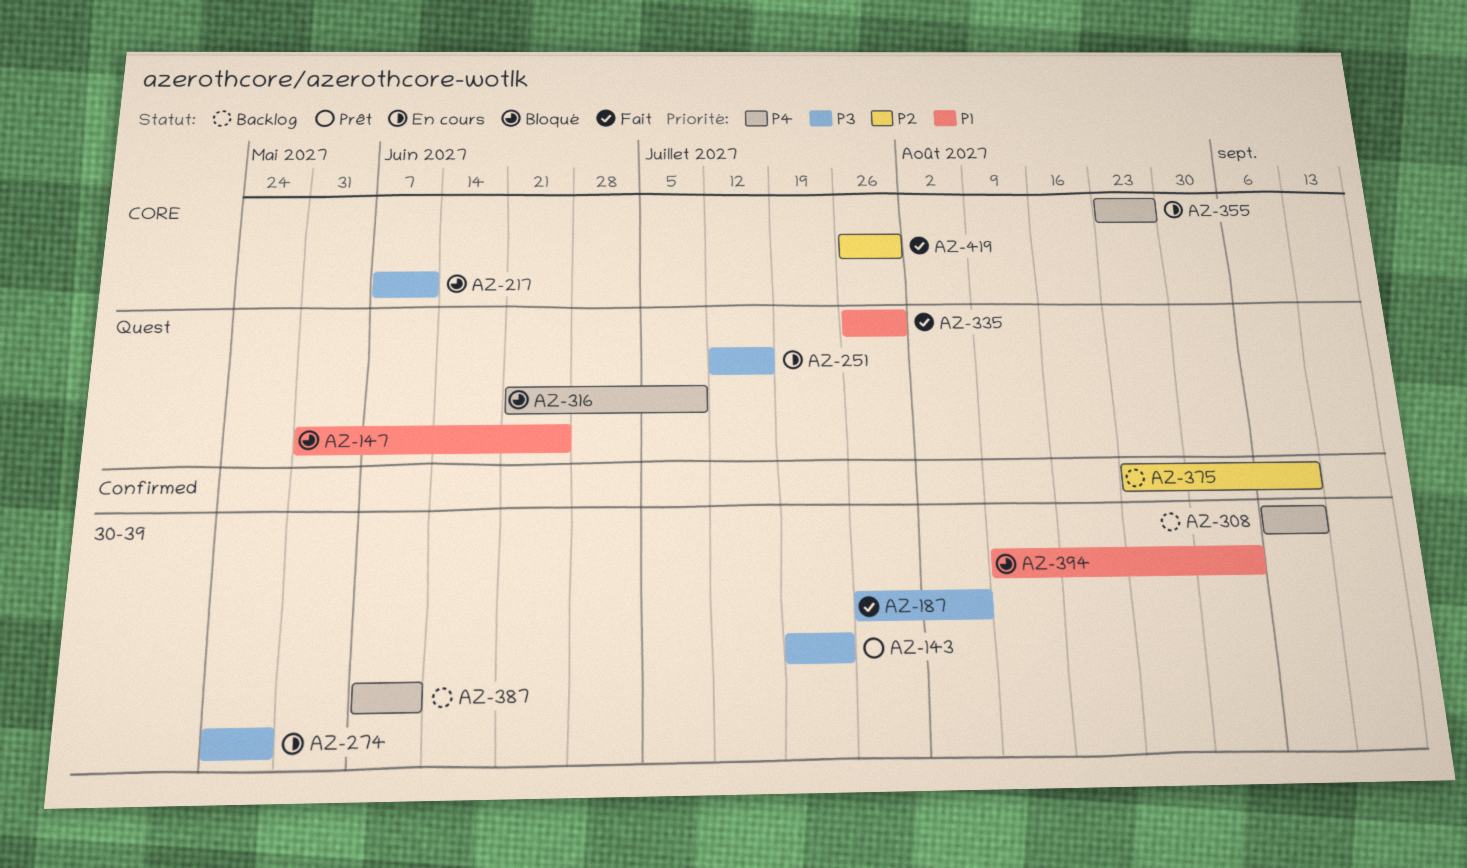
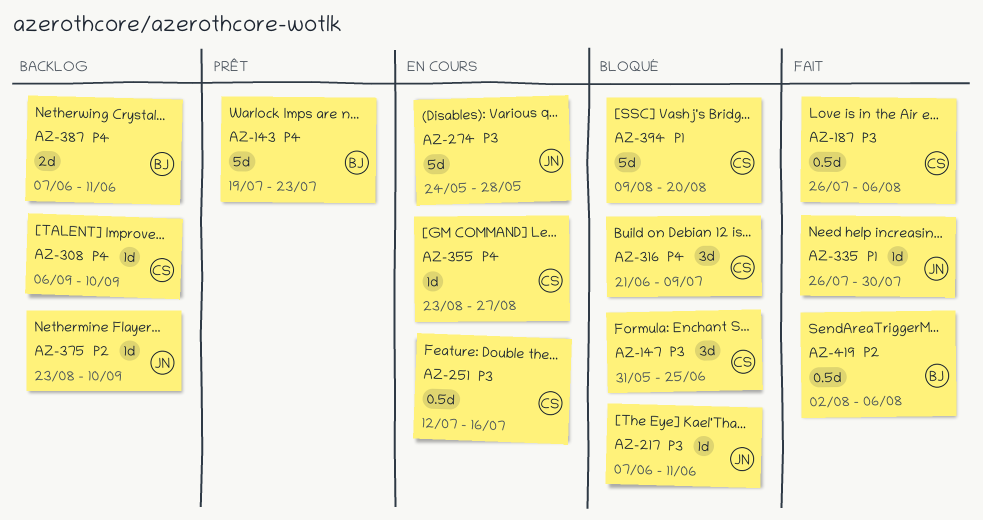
AZ-143, priority: P3 -> P4
AZ-147, priority: P1 -> P3
AZ-394, due: Sep 3 -> Aug 20
AZ-419, start: Jul 26 -> Aug 2
AZ-419, due: Jul 30 -> Aug 6

